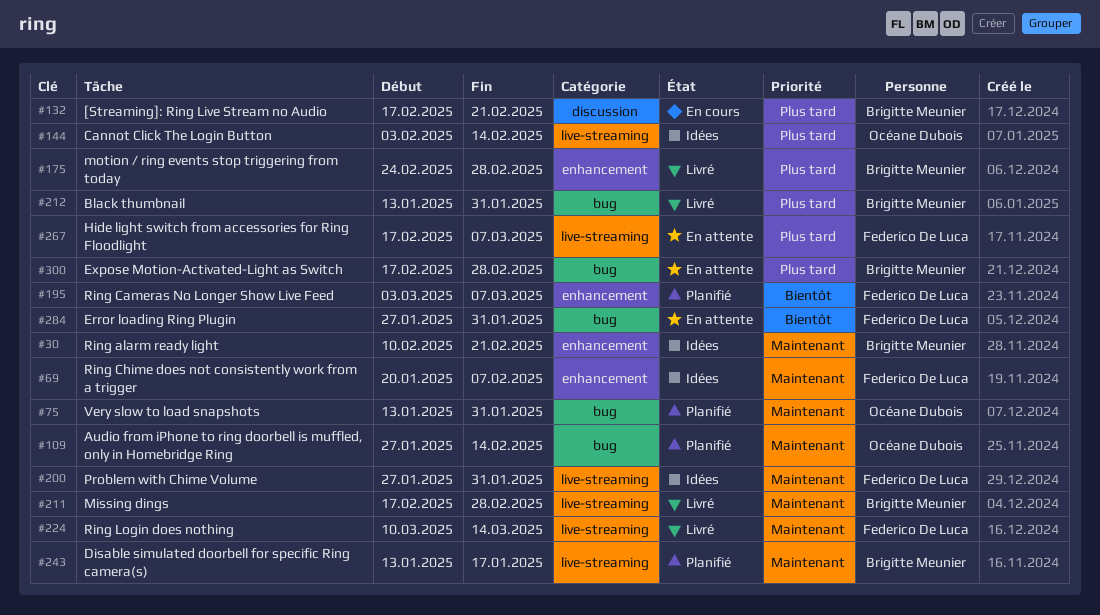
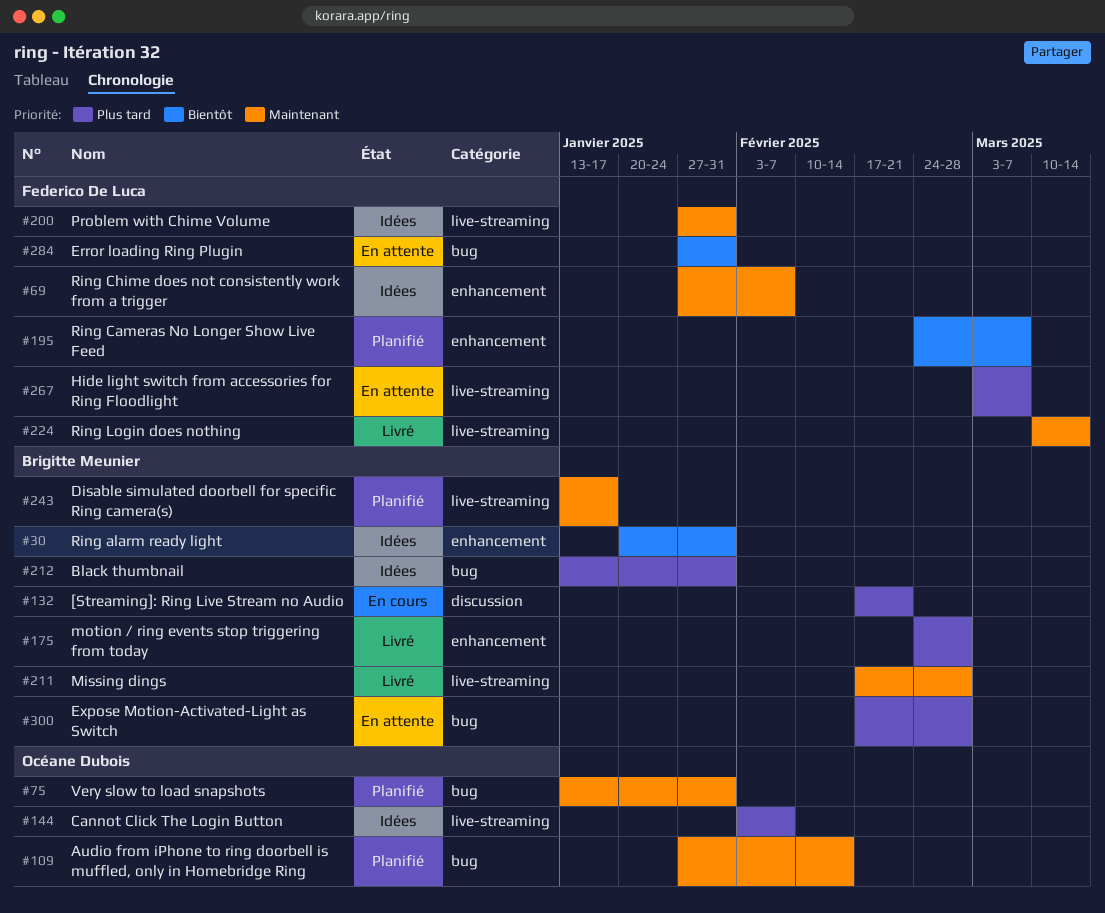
#30, priority: Maintenant -> Bientôt
#30, start: Feb 10 -> Jan 20
#30, due: Feb 21 -> Jan 31
#69, start: Jan 20 -> Jan 27
#144, due: Feb 14 -> Feb 7
#195, start: Mar 3 -> Feb 24
#212, status: Livré -> Idées
#267, start: Feb 17 -> Mar 3

